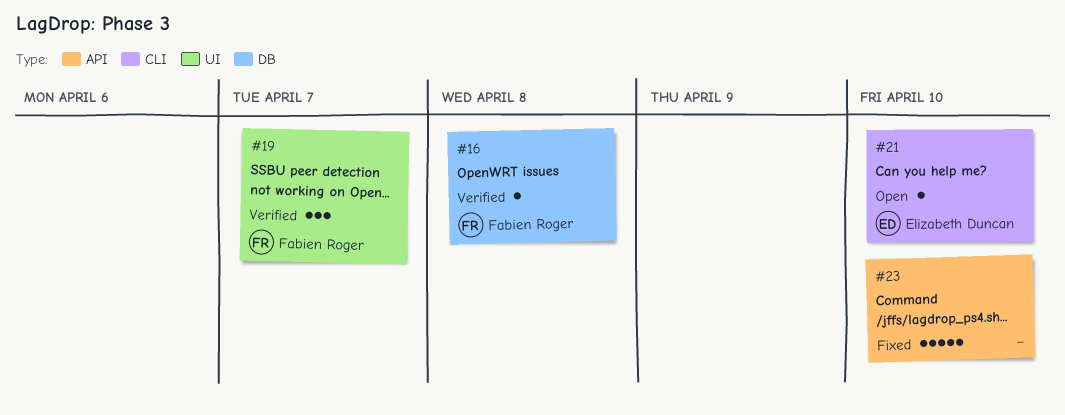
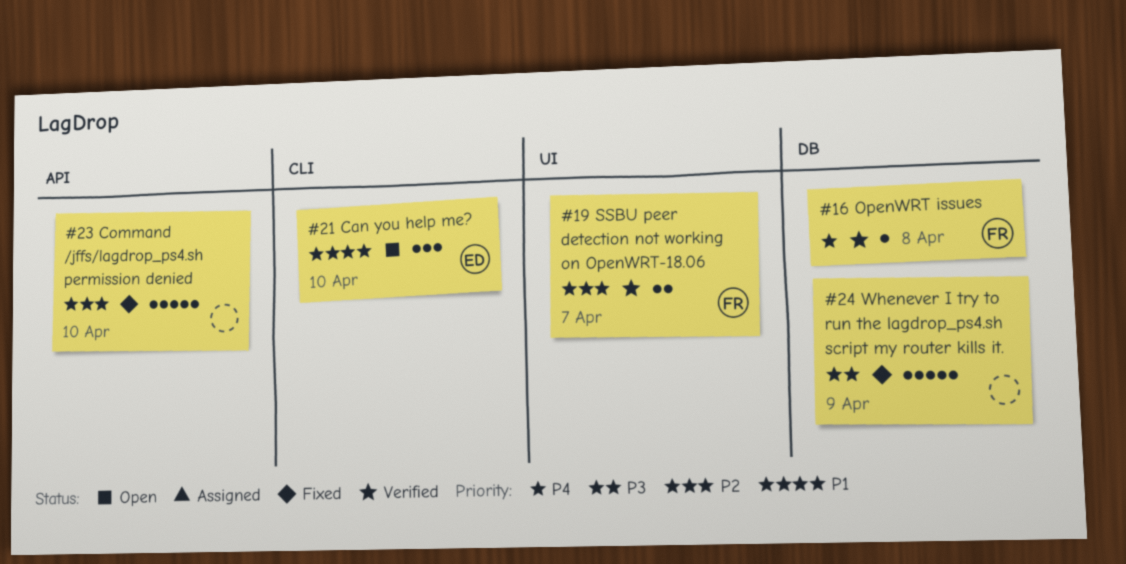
#19, estimate: 3 -> 2
#21, estimate: 1 -> 3
#24: none -> present

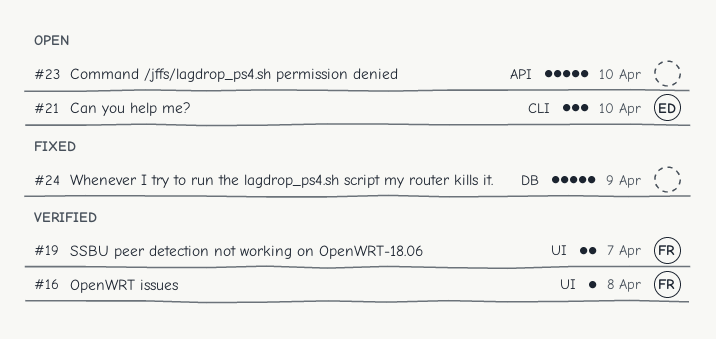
#16, label: DB -> UI
#23, status: Fixed -> Open

